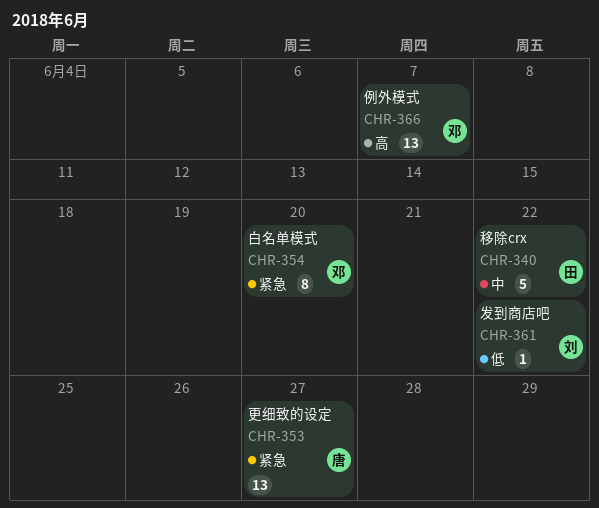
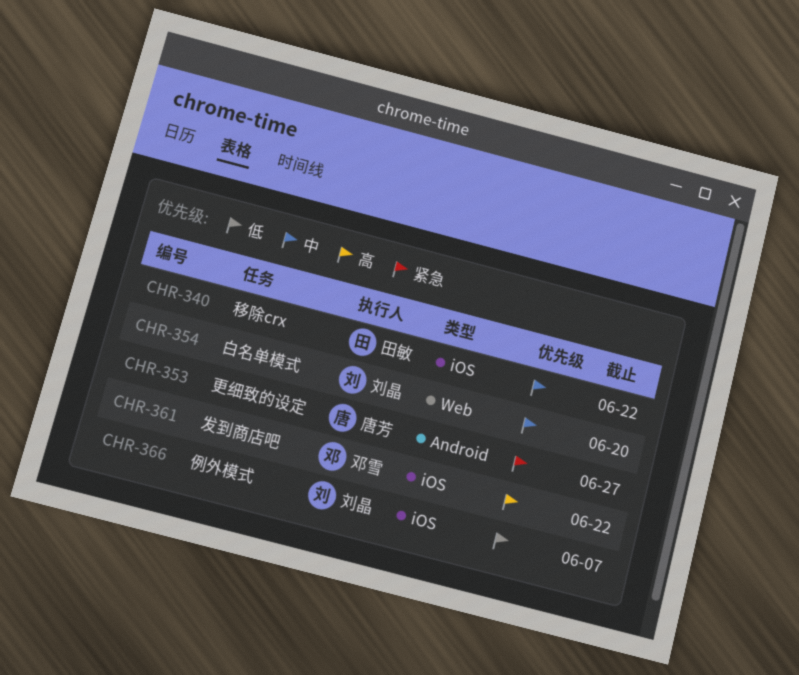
CHR-354, owner: 邓雪 -> 刘晶
CHR-354, priority: 紧急 -> 中
CHR-361, owner: 刘晶 -> 邓雪
CHR-361, priority: 低 -> 高
CHR-366, owner: 邓雪 -> 刘晶
CHR-366, priority: 高 -> 低

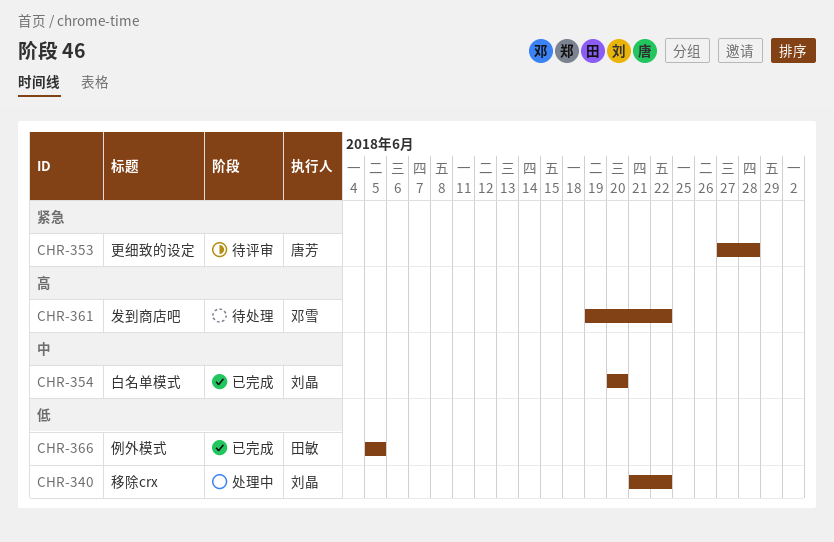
CHR-340, owner: 田敏 -> 刘晶
CHR-340, priority: 中 -> 低
CHR-353, due: Jun 27 -> Jun 28
CHR-366, owner: 刘晶 -> 田敏
CHR-366, due: Jun 7 -> Jun 5

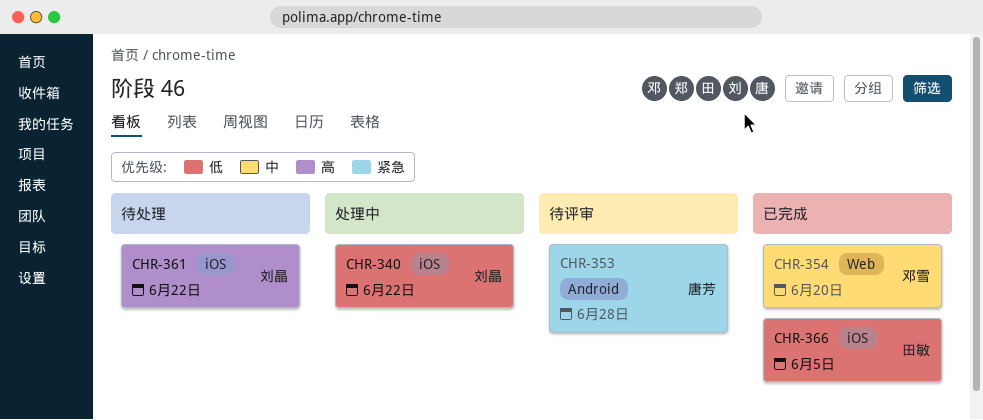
CHR-354, owner: 刘晶 -> 邓雪
CHR-361, owner: 邓雪 -> 刘晶

